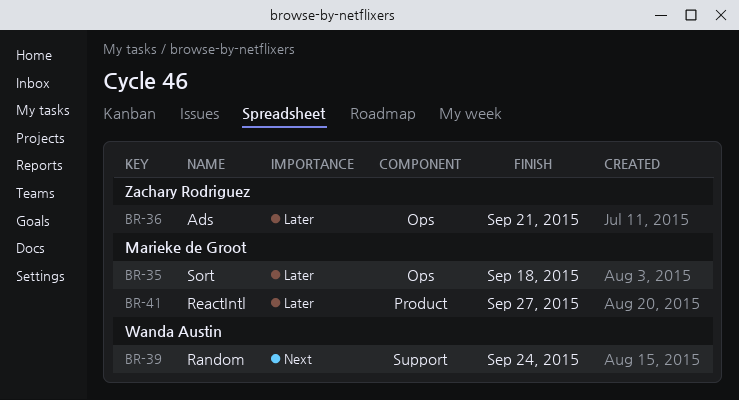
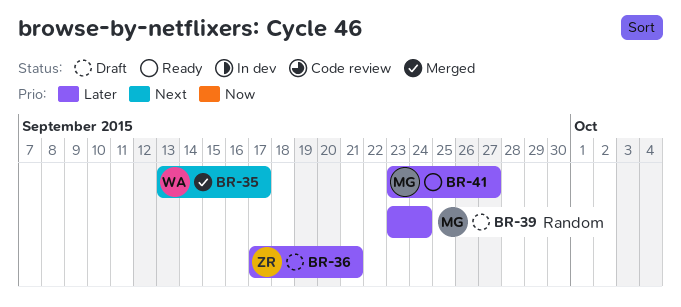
BR-35, owner: Marieke de Groot -> Wanda Austin
BR-35, priority: Later -> Next
BR-35, due: Sep 18 -> Sep 17
BR-39, owner: Wanda Austin -> Marieke de Groot
BR-39, priority: Next -> Later

